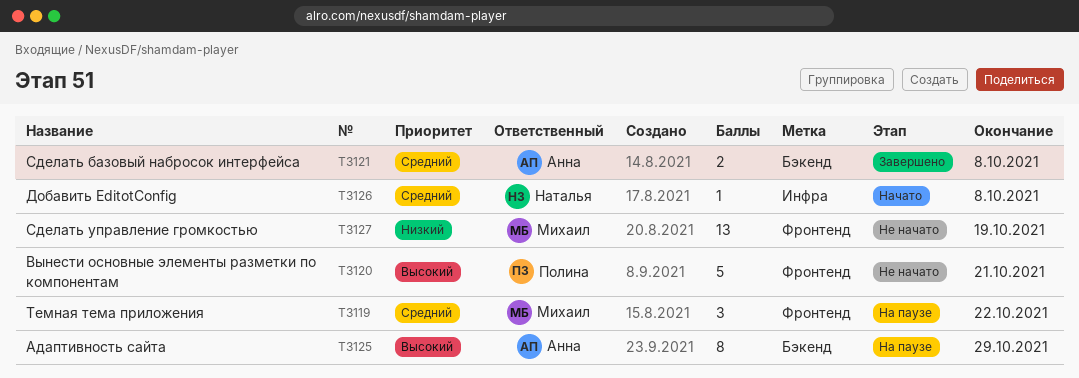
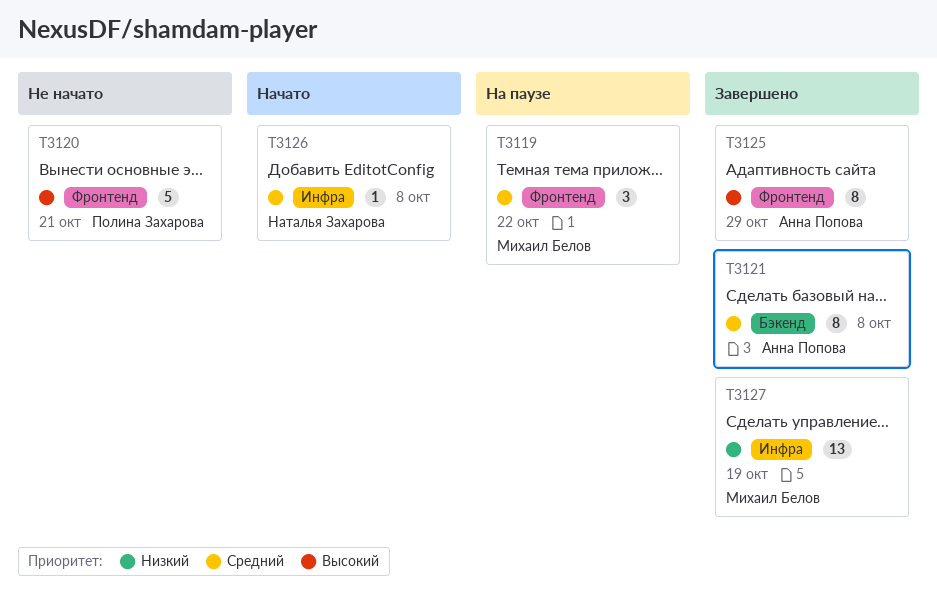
T3121, estimate: 2 -> 8
T3125, status: На паузе -> Завершено
T3125, label: Бэкенд -> Фронтенд
T3127, status: Не начато -> Завершено
T3127, label: Фронтенд -> Инфра

